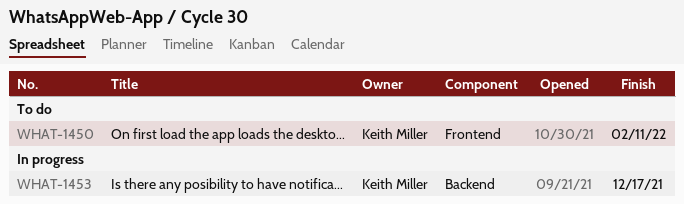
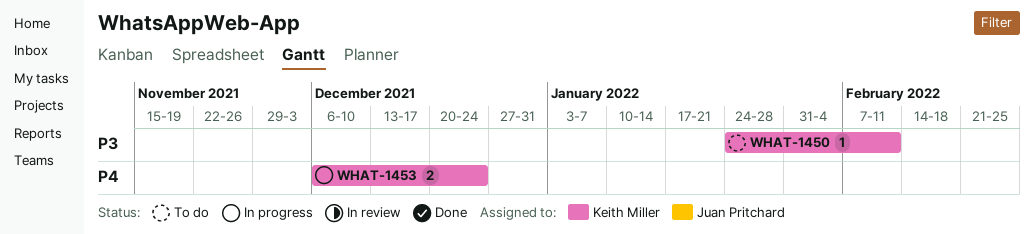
WHAT-1453, due: Dec 17 -> Dec 24

